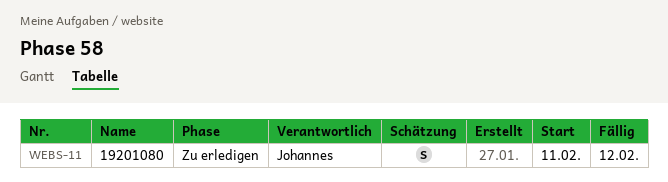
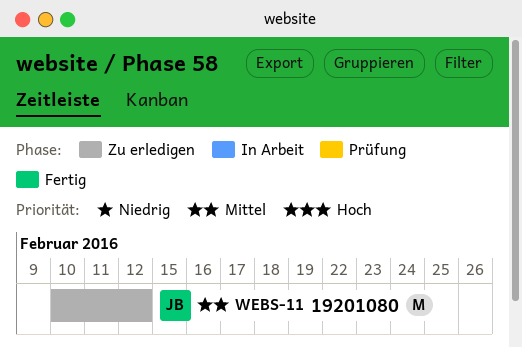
WEBS-11, estimate: S -> M
WEBS-11, start: Feb 11 -> Feb 10

